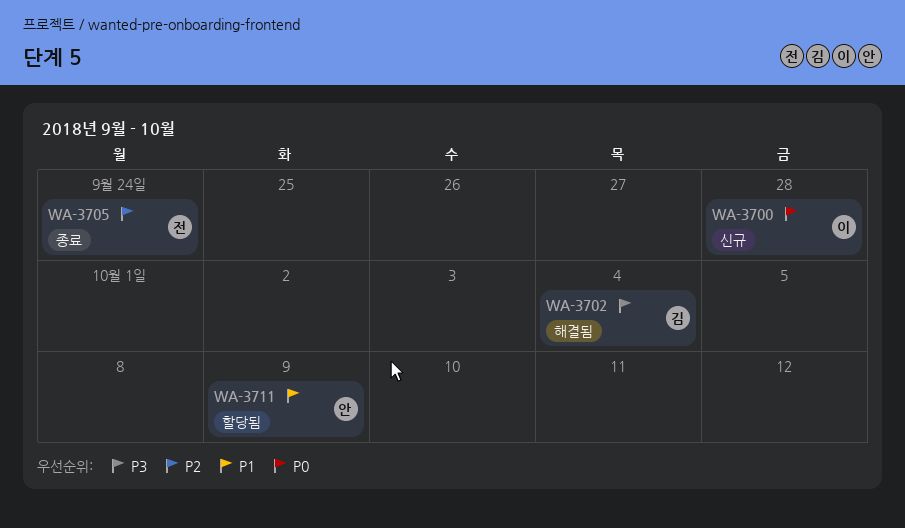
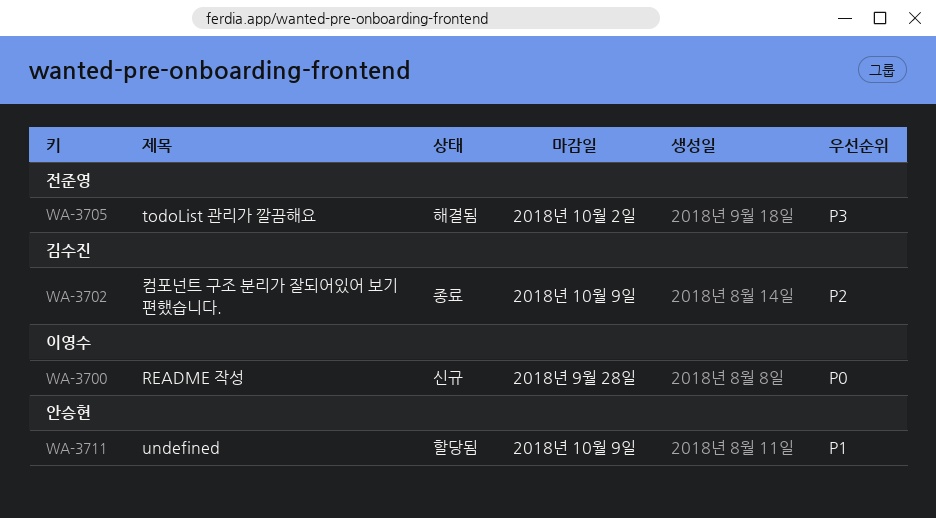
WA-3702, status: 해결됨 -> 종료
WA-3702, priority: P3 -> P2
WA-3702, due: Oct 4 -> Oct 9
WA-3705, status: 종료 -> 해결됨
WA-3705, priority: P2 -> P3
WA-3705, due: Sep 24 -> Oct 2

